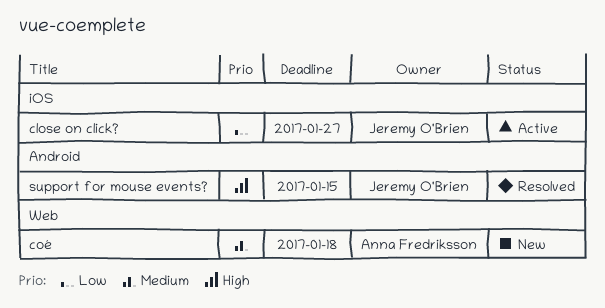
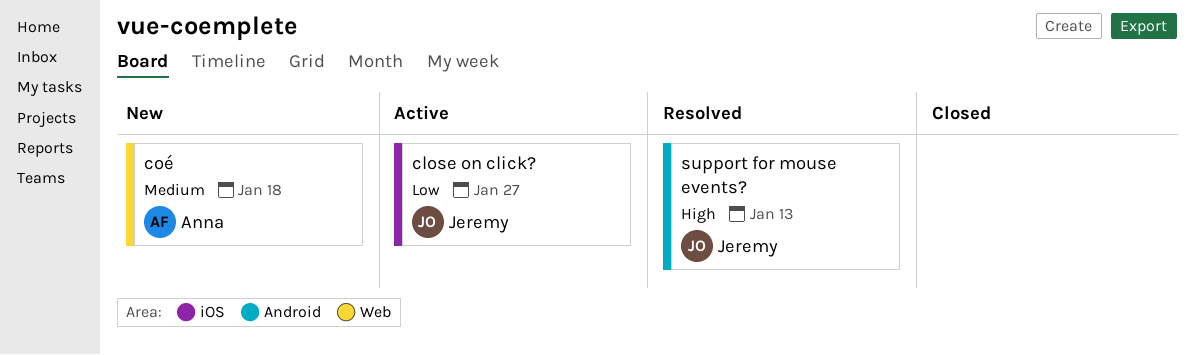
support for mouse events?, due: Jan 15 -> Jan 13

